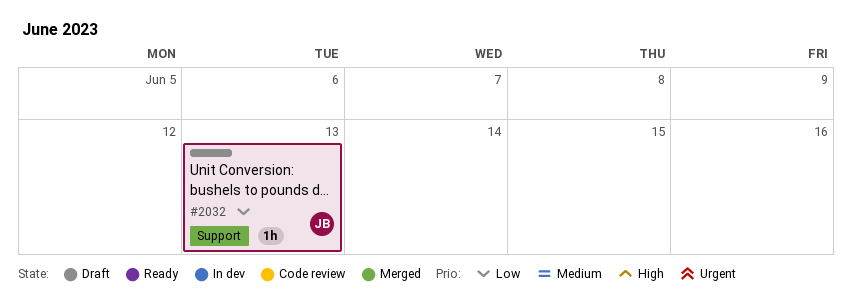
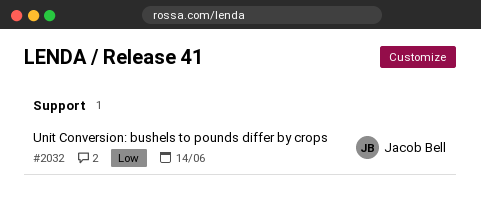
#2032, due: Jun 13 -> Jun 14

